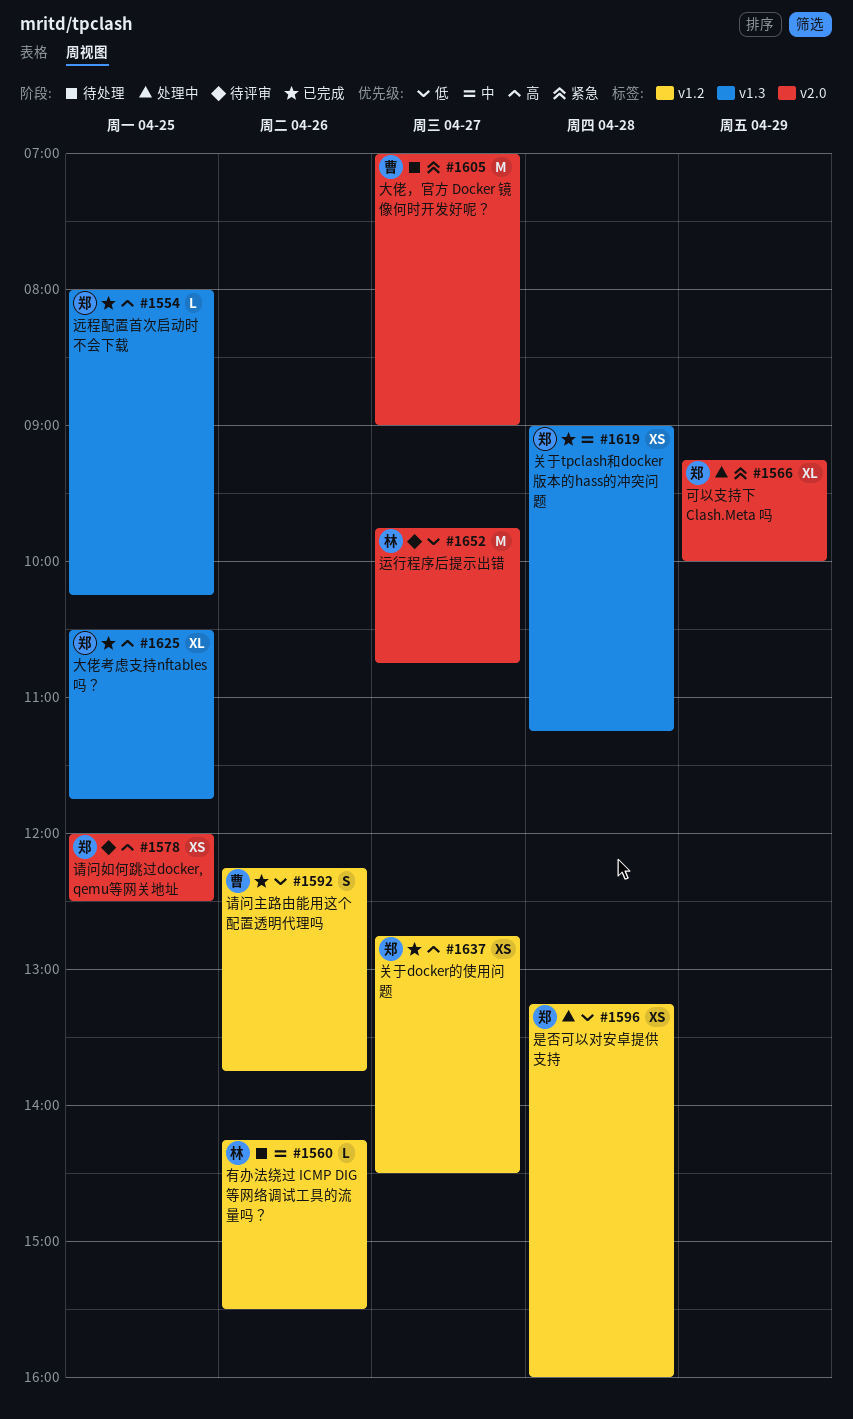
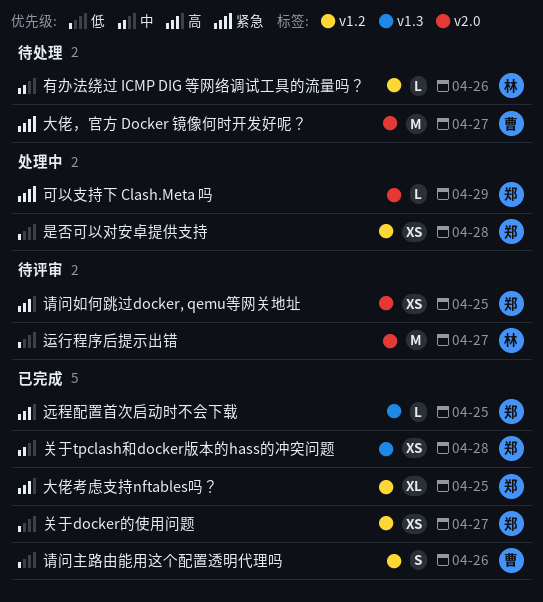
关于docker的使用问题, priority: 高 -> 低
可以支持下 Clash.Meta 吗, estimate: XL -> L
大佬考虑支持nftables吗？, label: v1.3 -> v1.2

